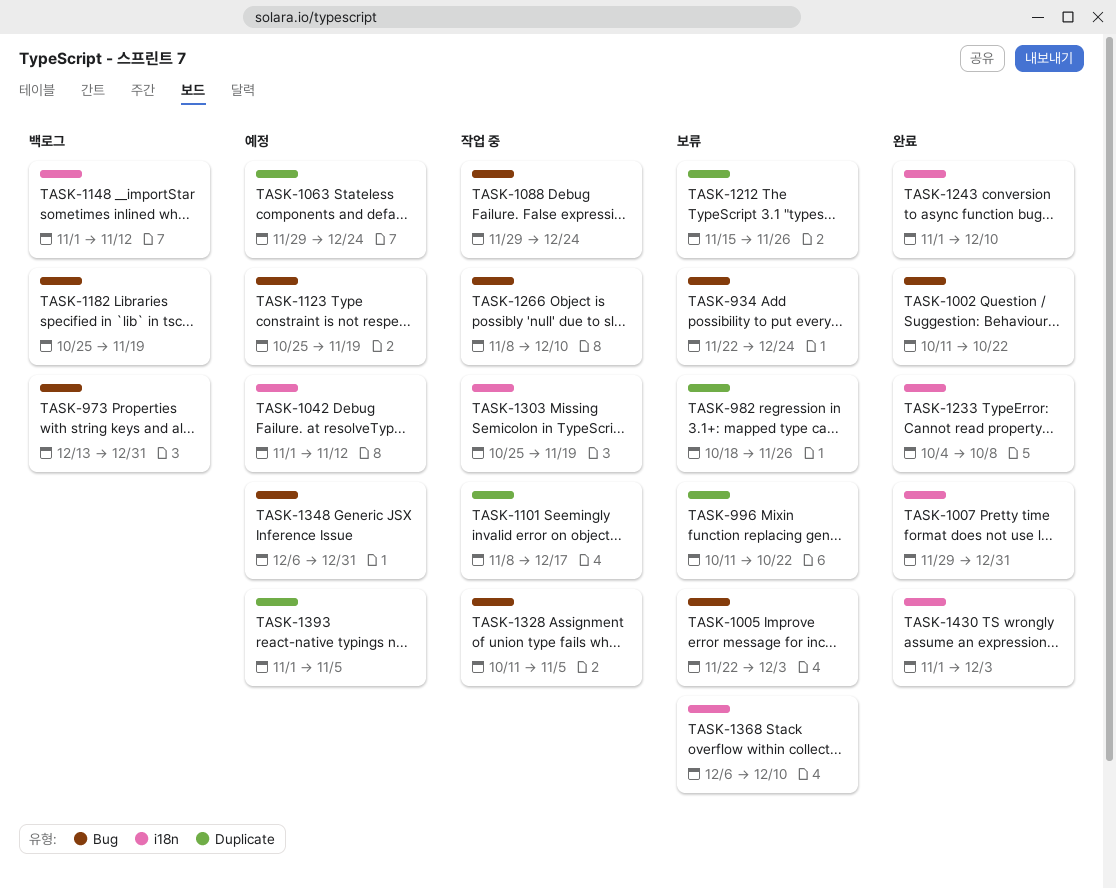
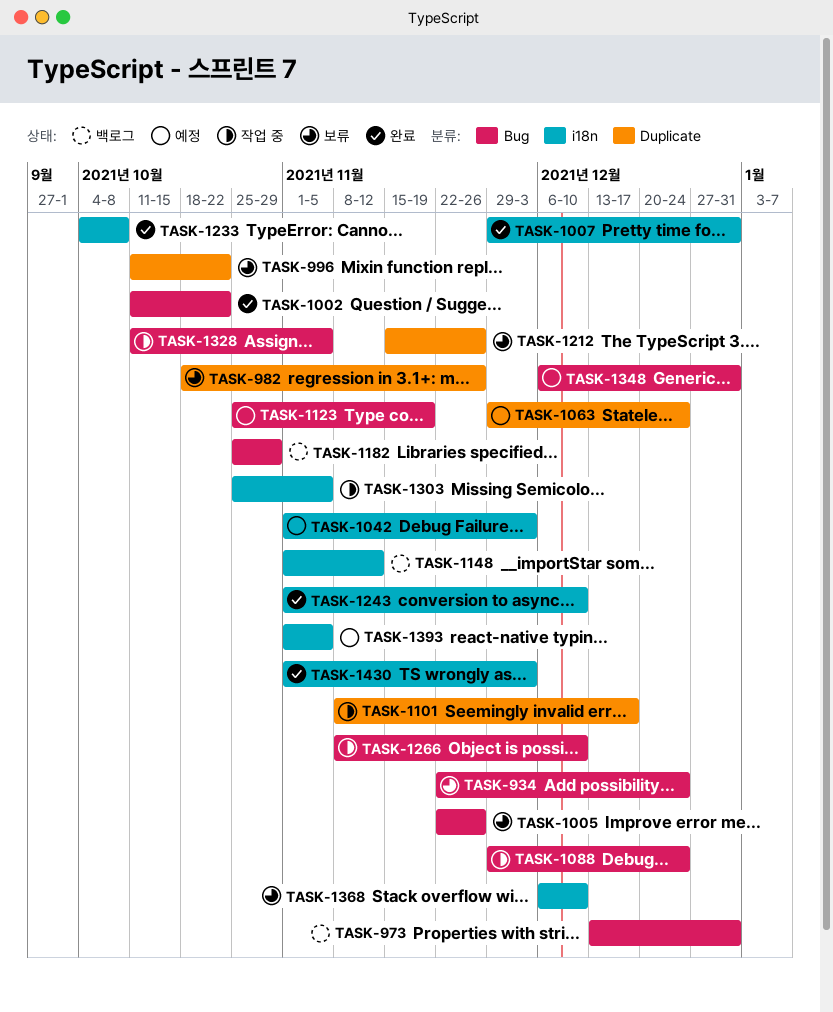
TASK-1005, due: Dec 3 -> Nov 26
TASK-1042, due: Nov 12 -> Dec 3
TASK-1182, due: Nov 19 -> Oct 29
TASK-1303, due: Nov 19 -> Nov 5
TASK-1393, label: Duplicate -> i18n

